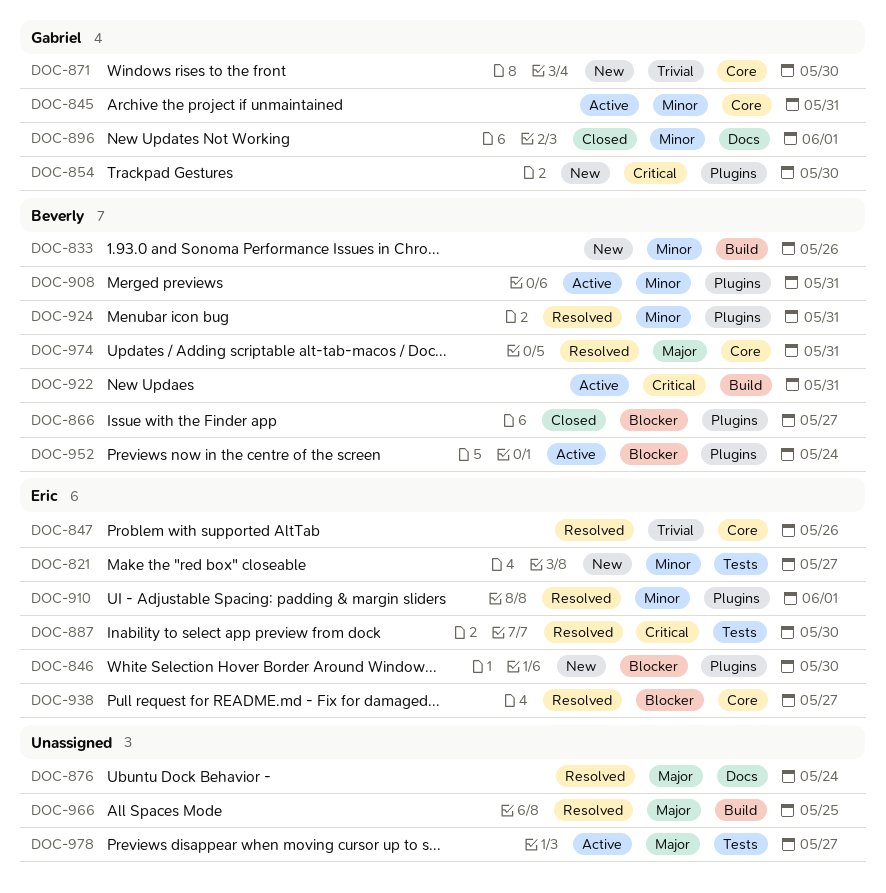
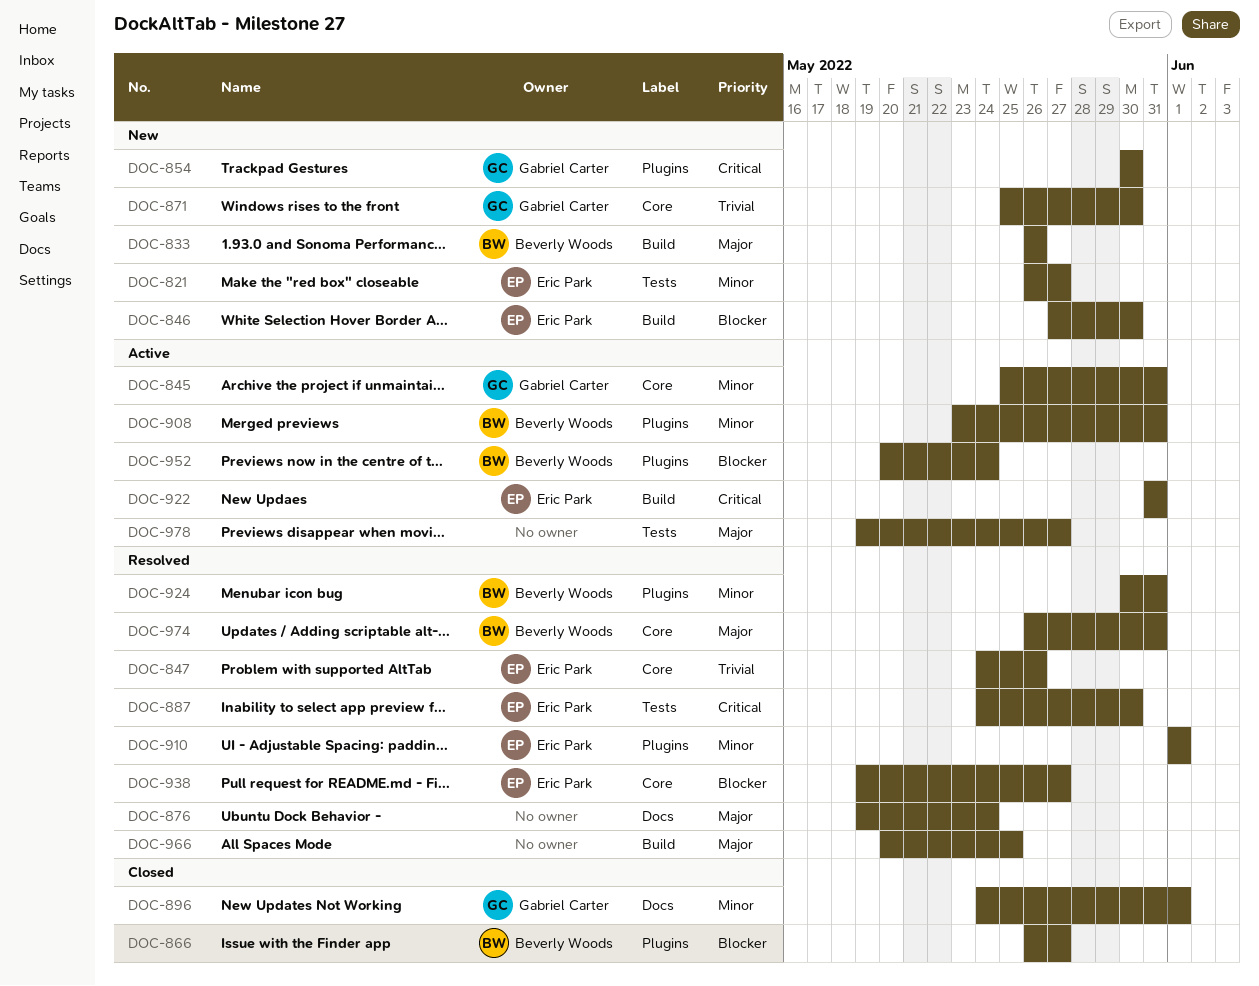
DOC-833, priority: Minor -> Major
DOC-846, label: Plugins -> Build
DOC-922, owner: Beverly Woods -> Eric Park

